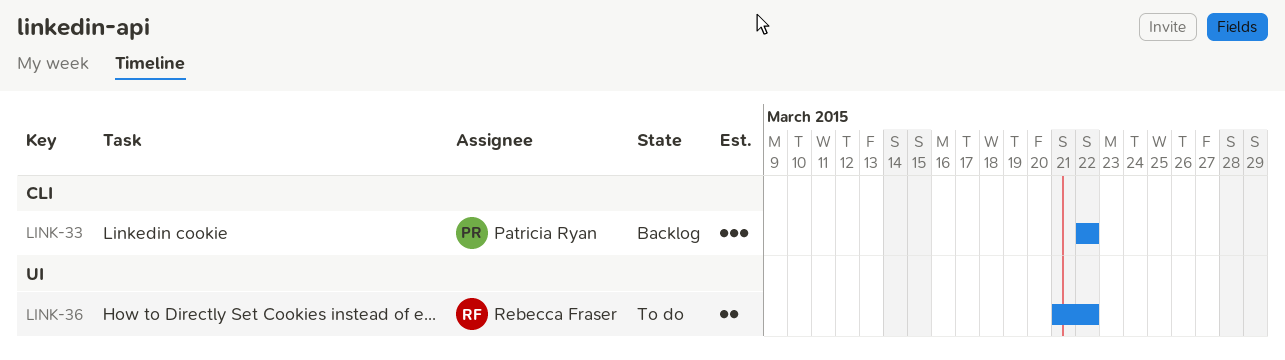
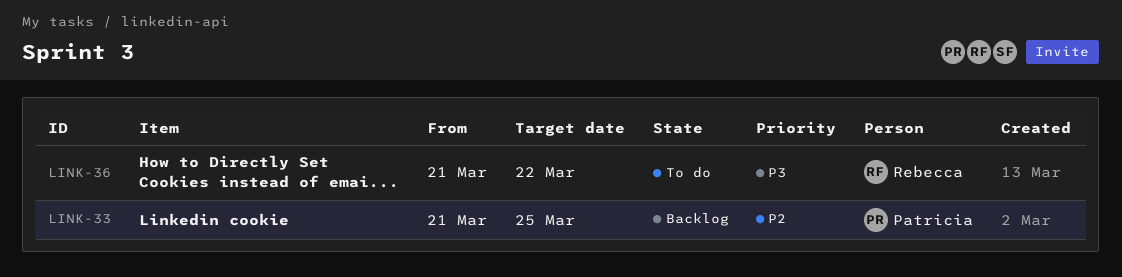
LINK-33, start: Mar 22 -> Mar 21
LINK-33, due: Mar 22 -> Mar 25

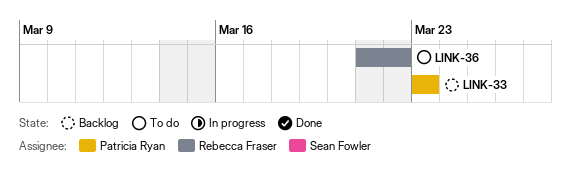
LINK-33, start: Mar 21 -> Mar 23
LINK-33, due: Mar 25 -> Mar 23

